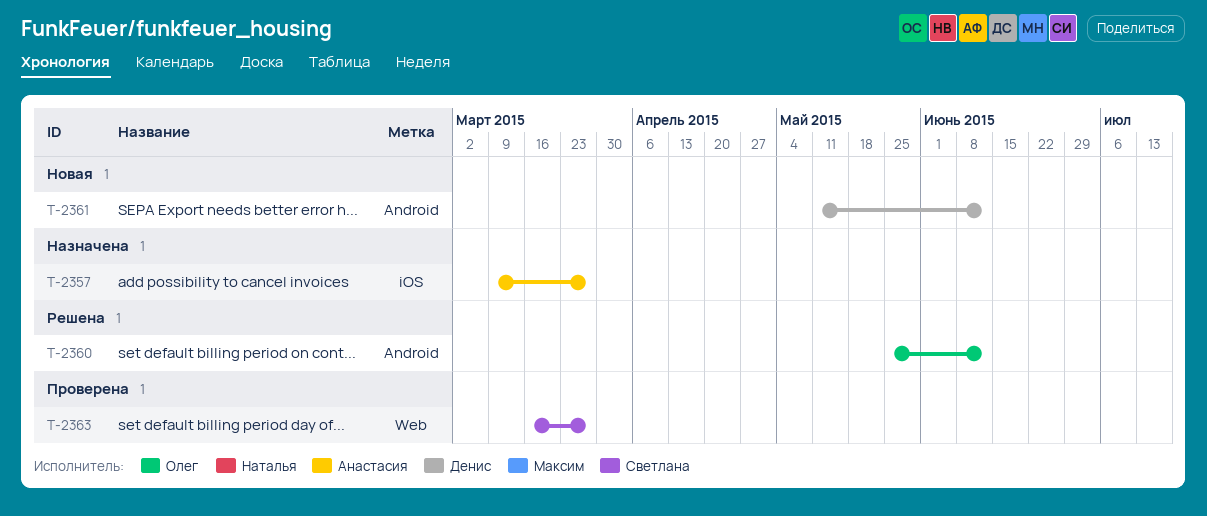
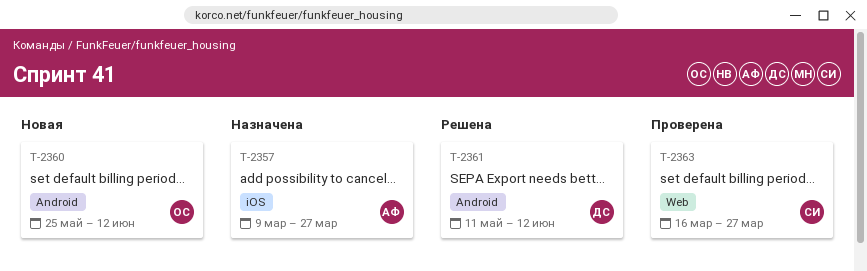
T-2360, status: Решена -> Новая
T-2361, status: Новая -> Решена

